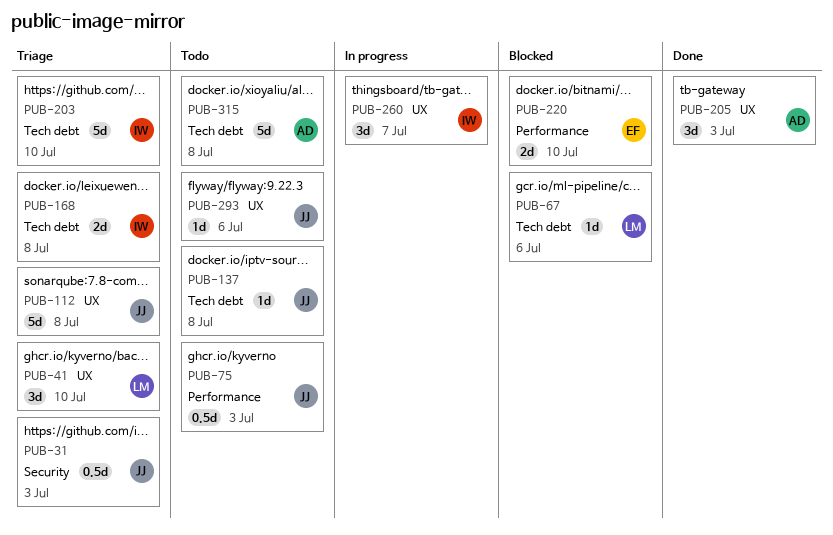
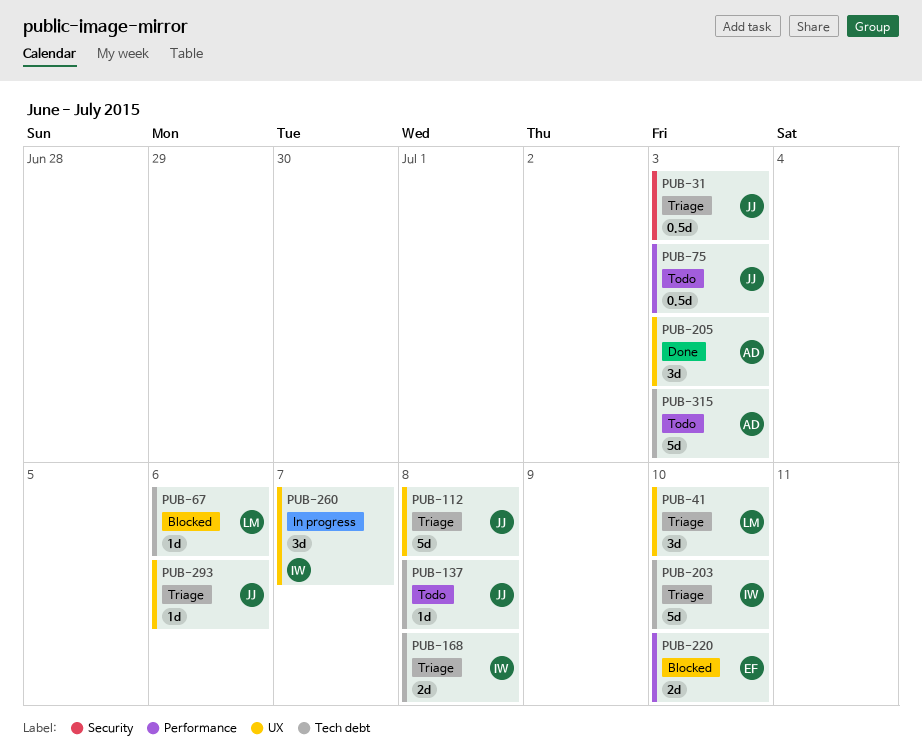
PUB-293, status: Todo -> Triage
PUB-315, due: Jul 8 -> Jul 3

